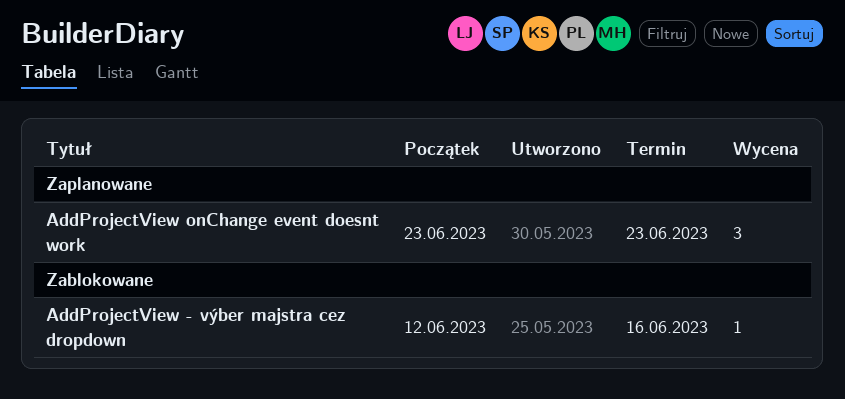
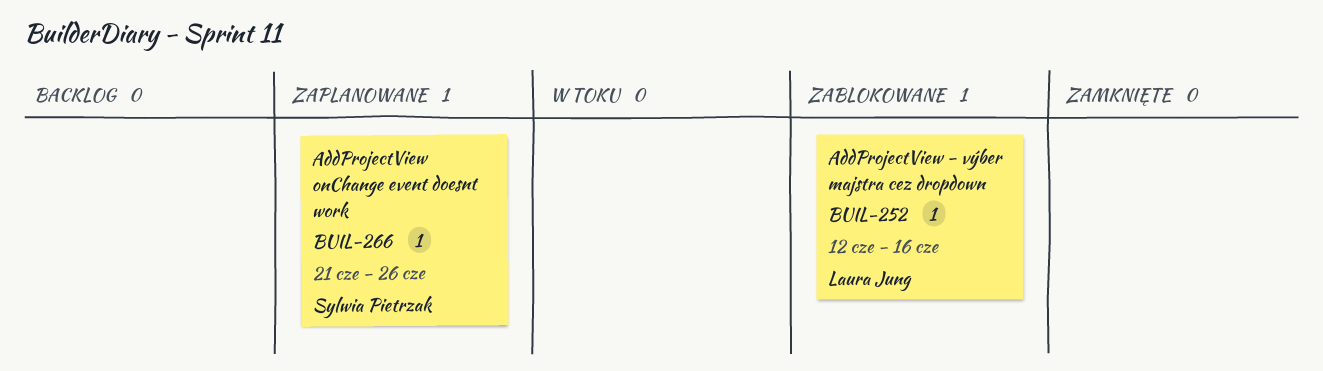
AddProjectView onChange event doesnt work, estimate: 3 -> 1
AddProjectView onChange event doesnt work, start: Jun 23 -> Jun 21
AddProjectView onChange event doesnt work, due: Jun 23 -> Jun 26

